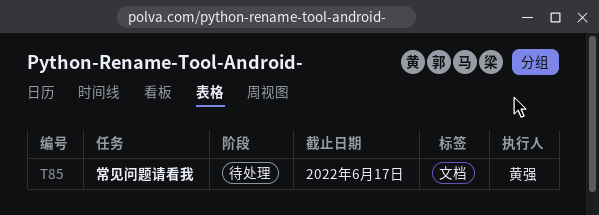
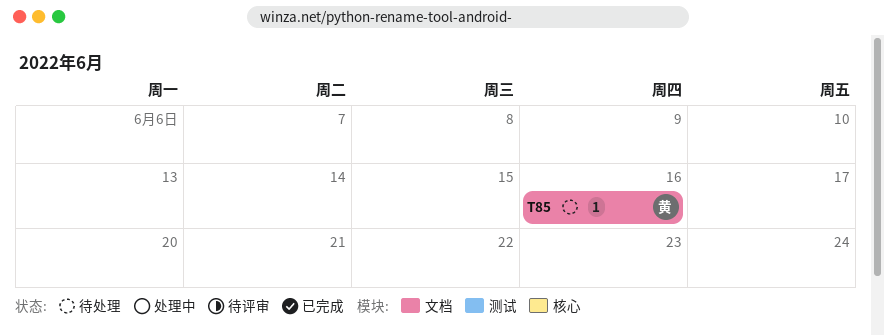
T85, due: Jun 17 -> Jun 16

